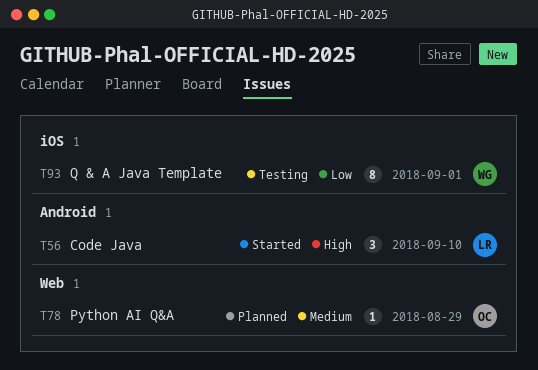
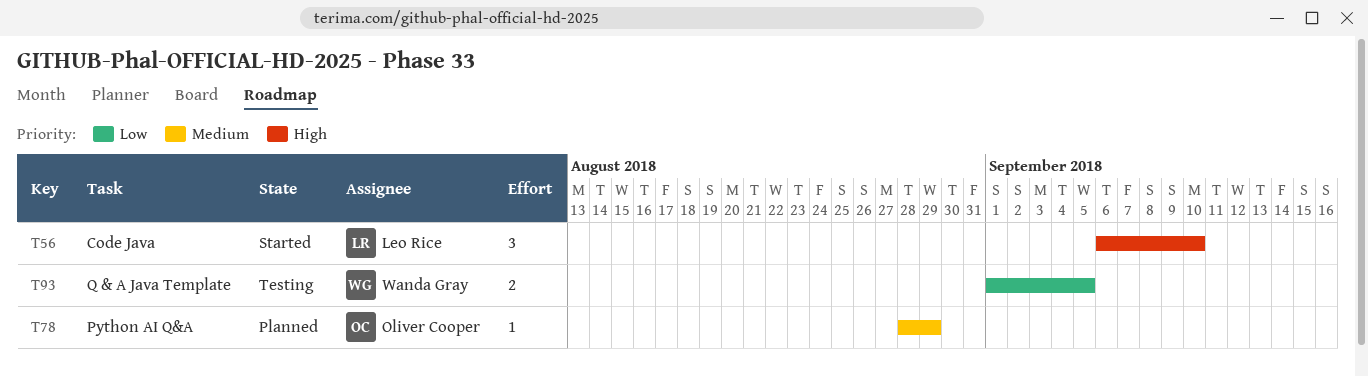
T93, estimate: 8 -> 2
T93, due: Sep 1 -> Sep 5

